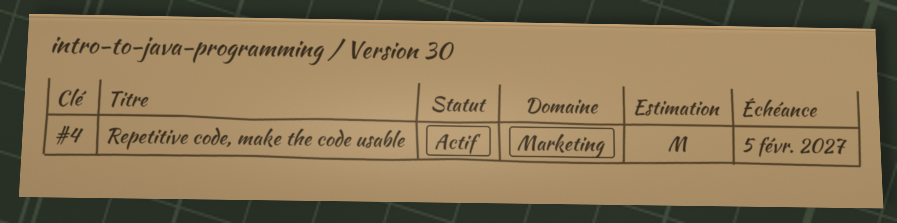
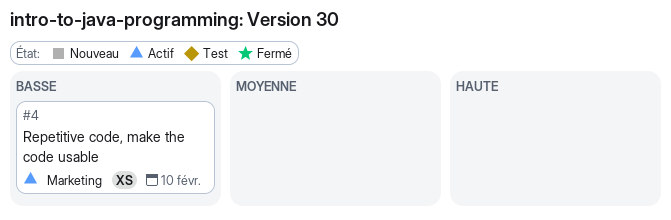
#4, estimate: M -> XS
#4, due: Feb 5 -> Feb 10

